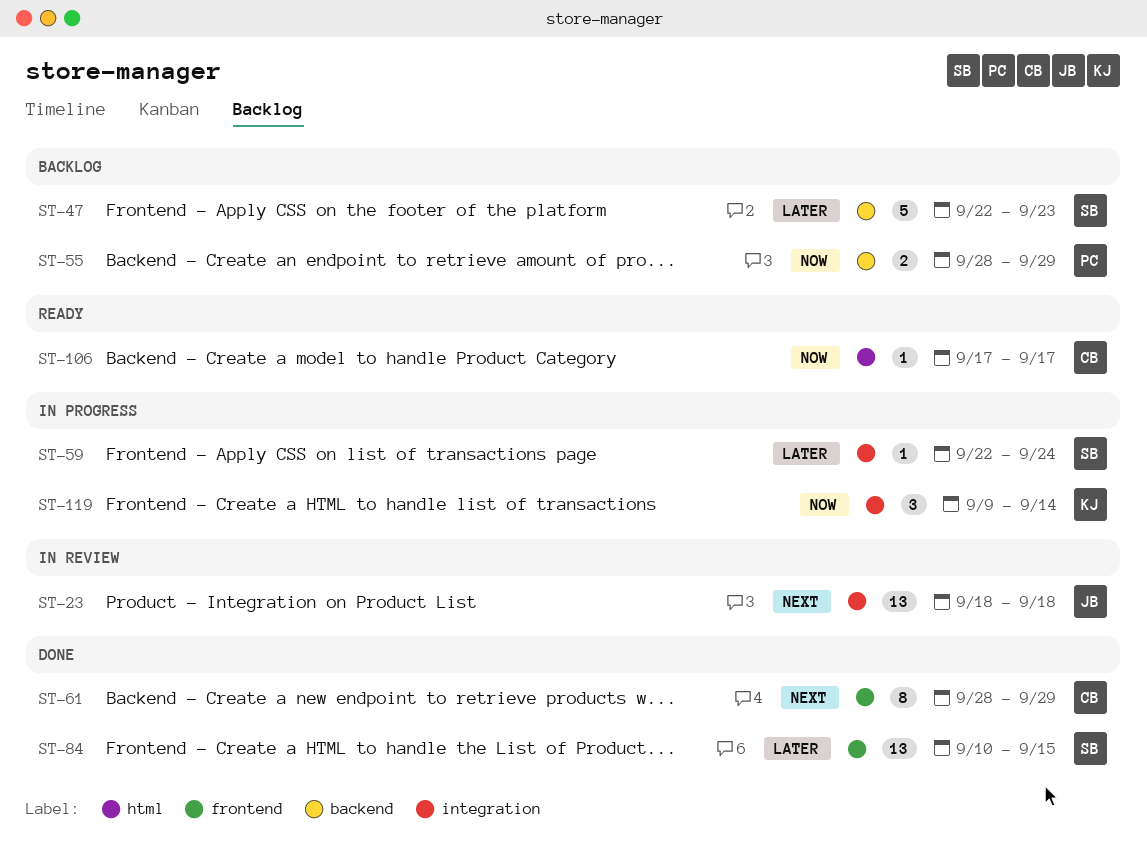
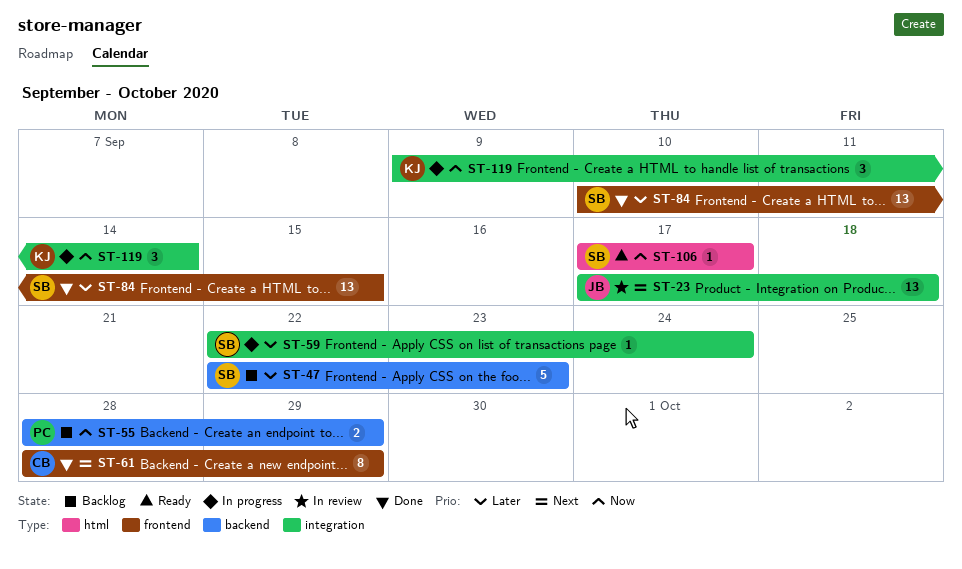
ST-23, start: Sep 18 -> Sep 17
ST-106, owner: CB -> SB

